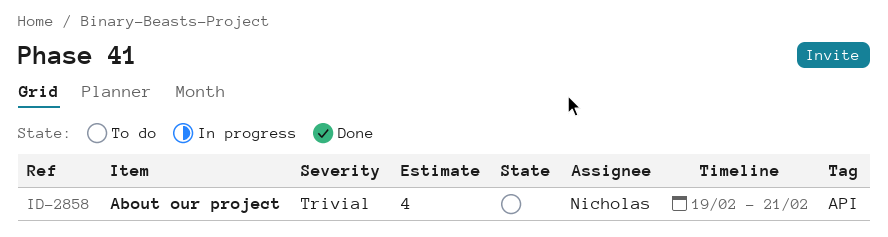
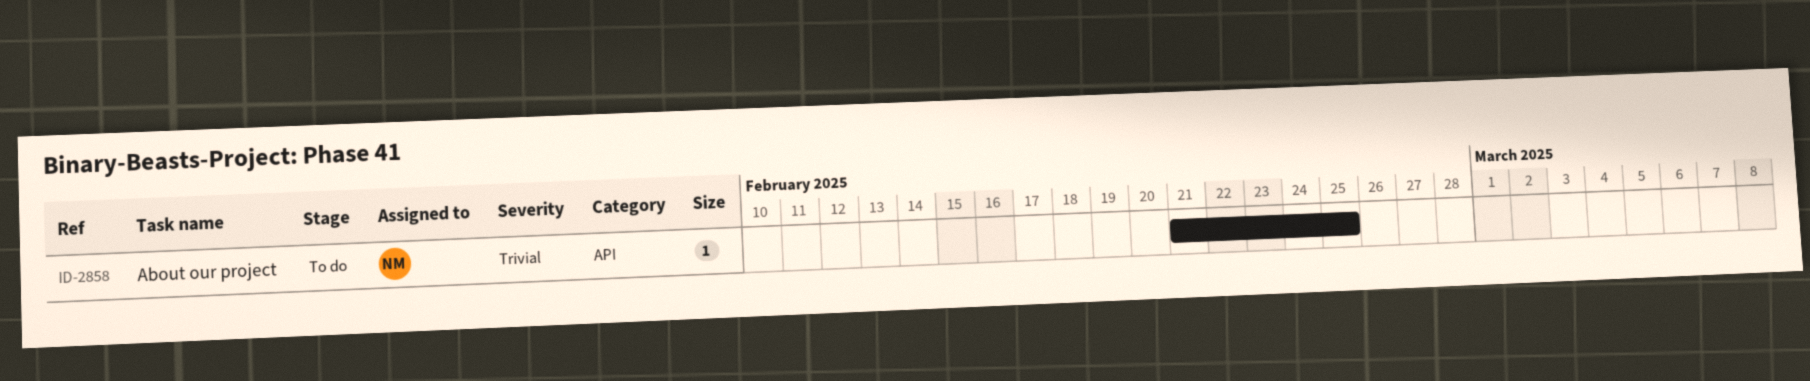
ID-2858, estimate: 4 -> 1
ID-2858, start: Feb 19 -> Feb 21
ID-2858, due: Feb 21 -> Feb 25

